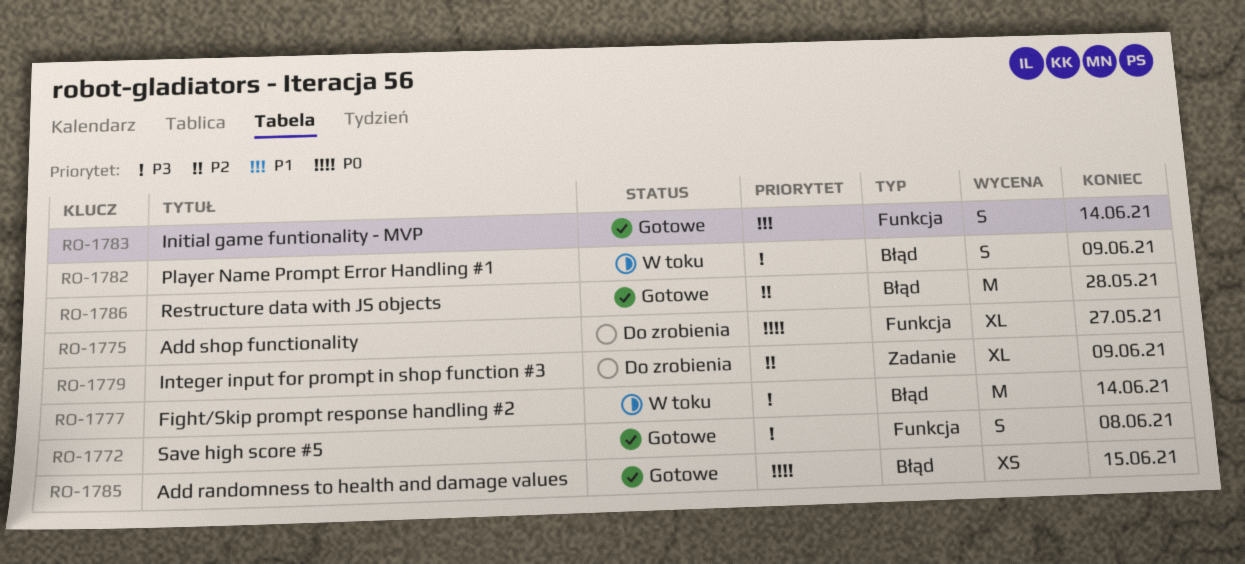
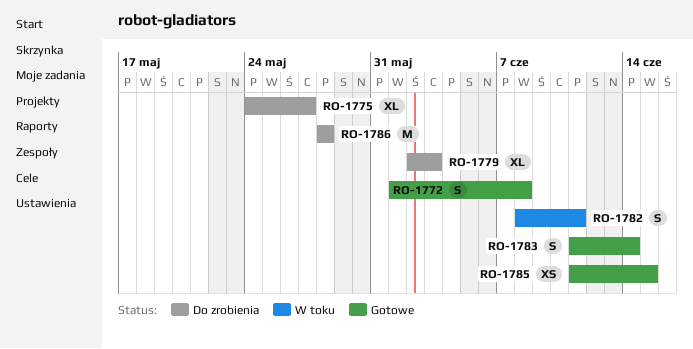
RO-1777: present -> none
RO-1779, due: Jun 9 -> Jun 3
RO-1782, due: Jun 9 -> Jun 11
RO-1786, status: Gotowe -> Do zrobienia

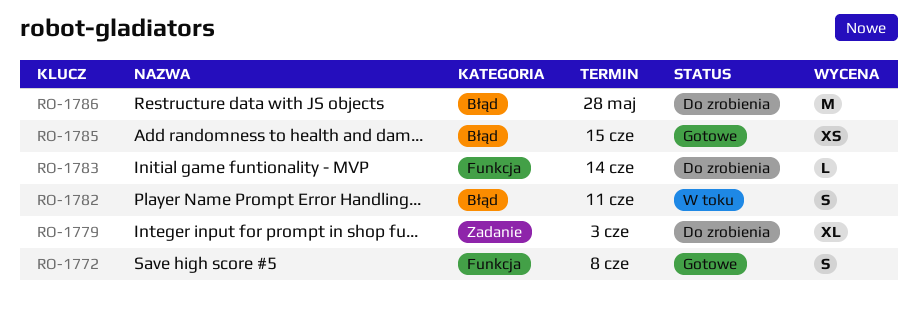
RO-1775: present -> none
RO-1783, status: Gotowe -> Do zrobienia
RO-1783, estimate: S -> L

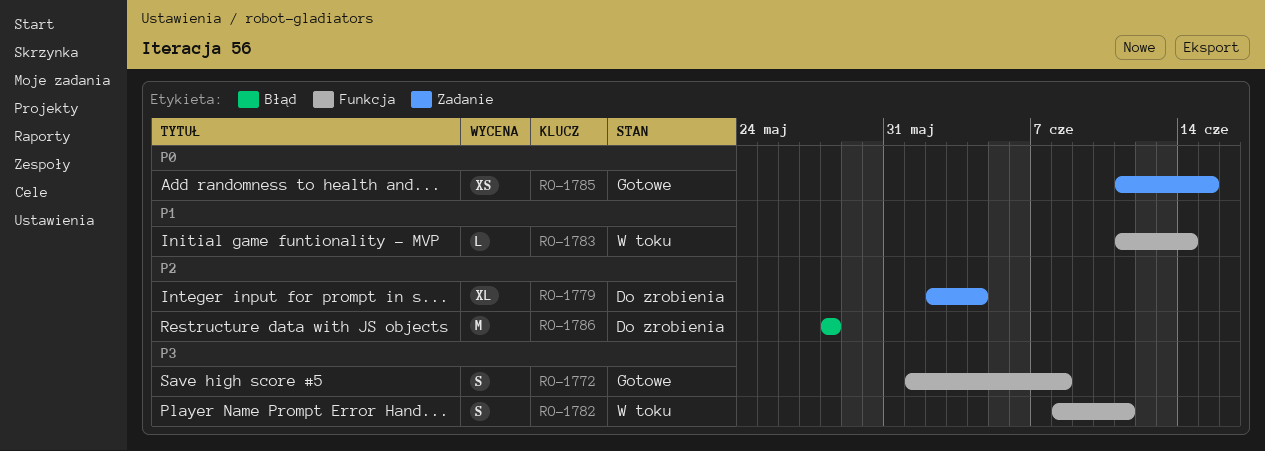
RO-1779, due: Jun 3 -> Jun 4
RO-1782, label: Błąd -> Funkcja
RO-1783, status: Do zrobienia -> W toku
RO-1785, label: Błąd -> Zadanie

